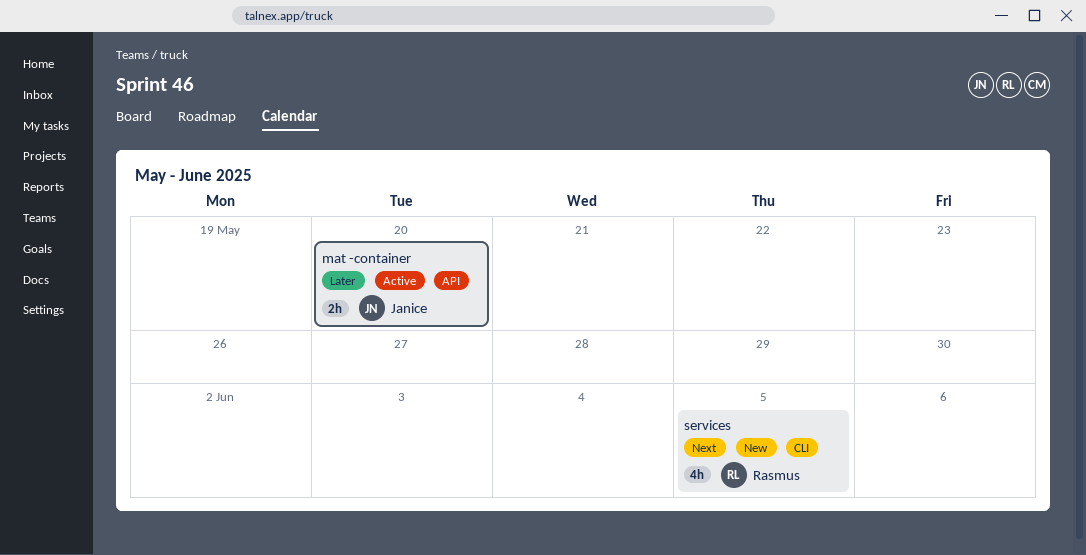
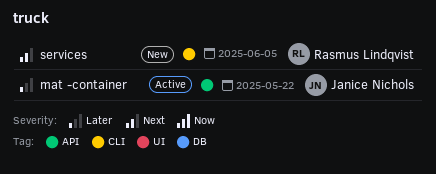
mat -container, due: May 20 -> May 22

